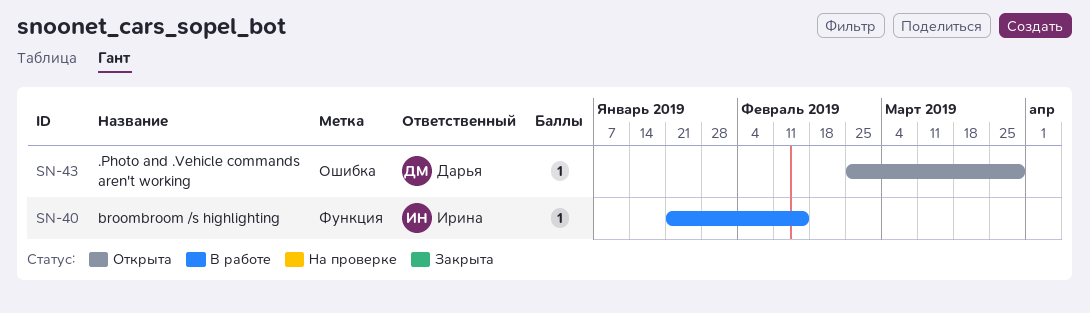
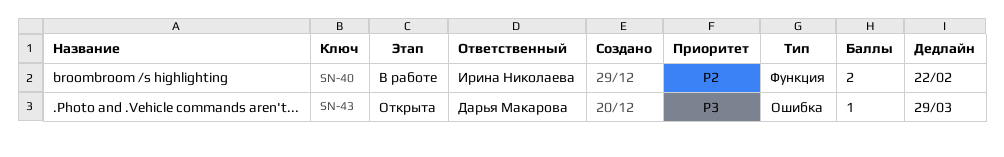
SN-40, estimate: 1 -> 2
SN-40, due: Feb 15 -> Feb 22

